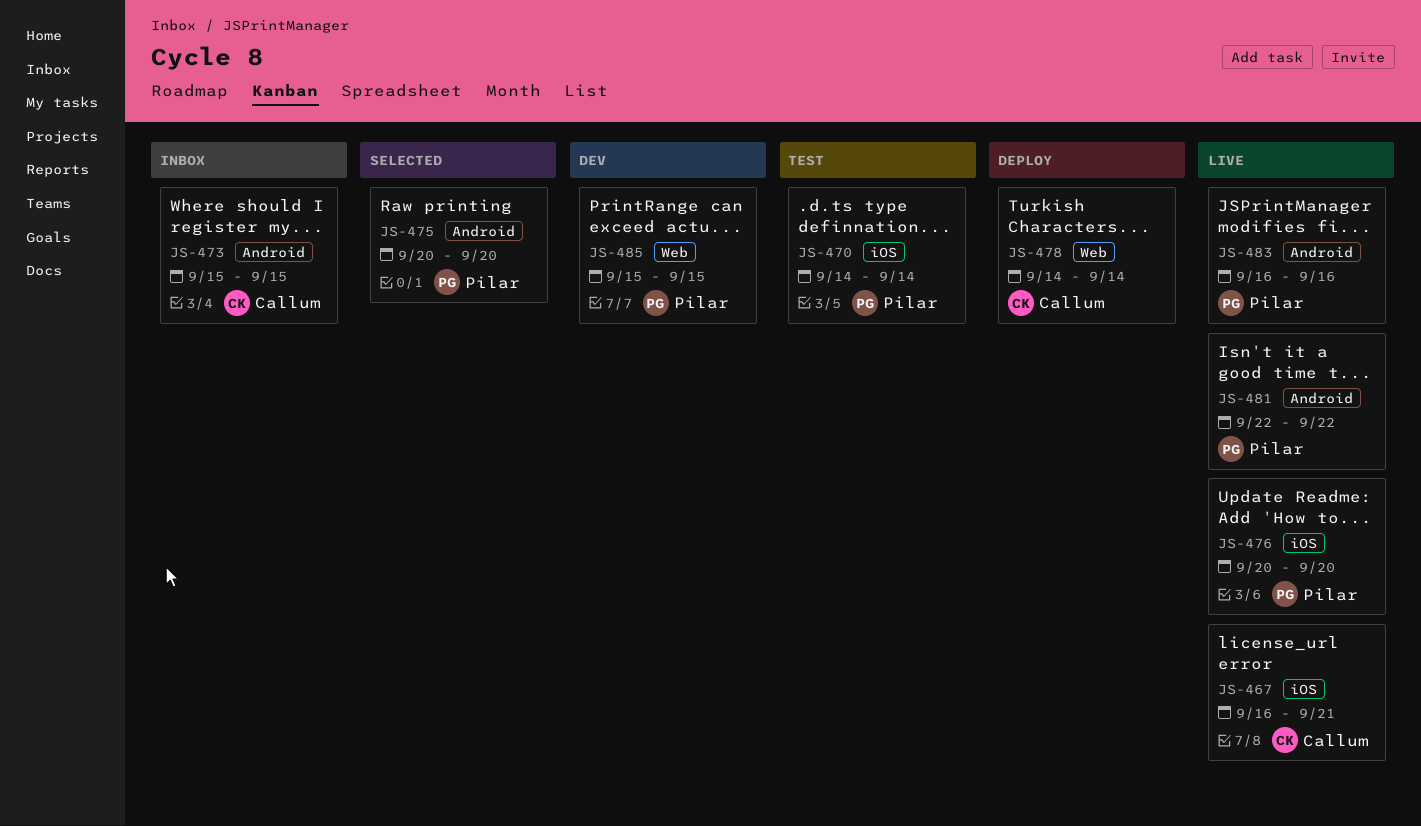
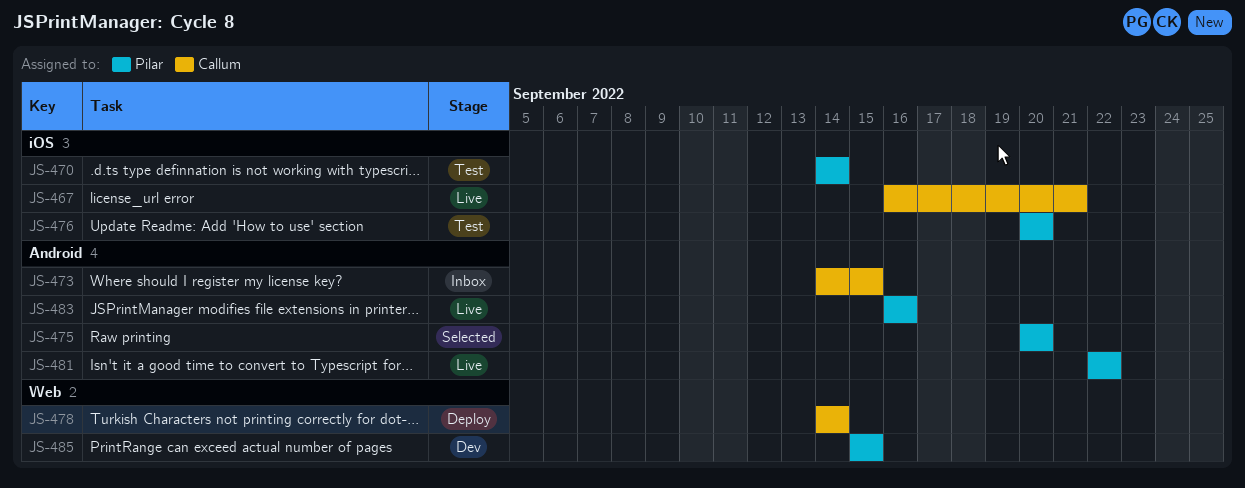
JS-473, start: Sep 15 -> Sep 14
JS-476, status: Live -> Test

